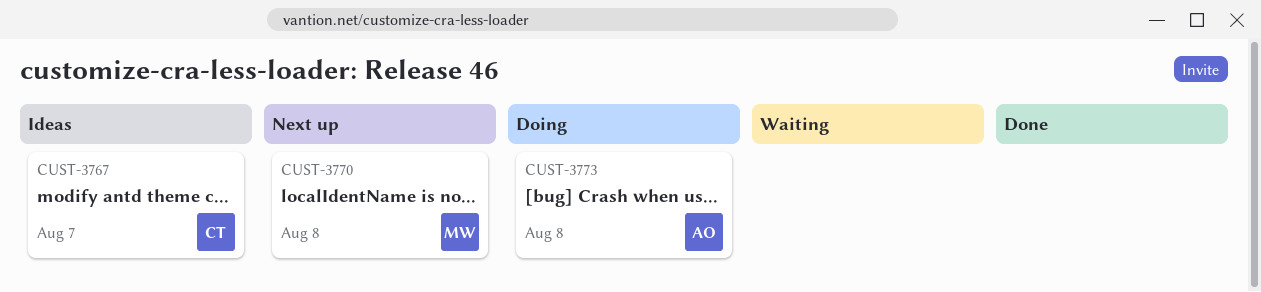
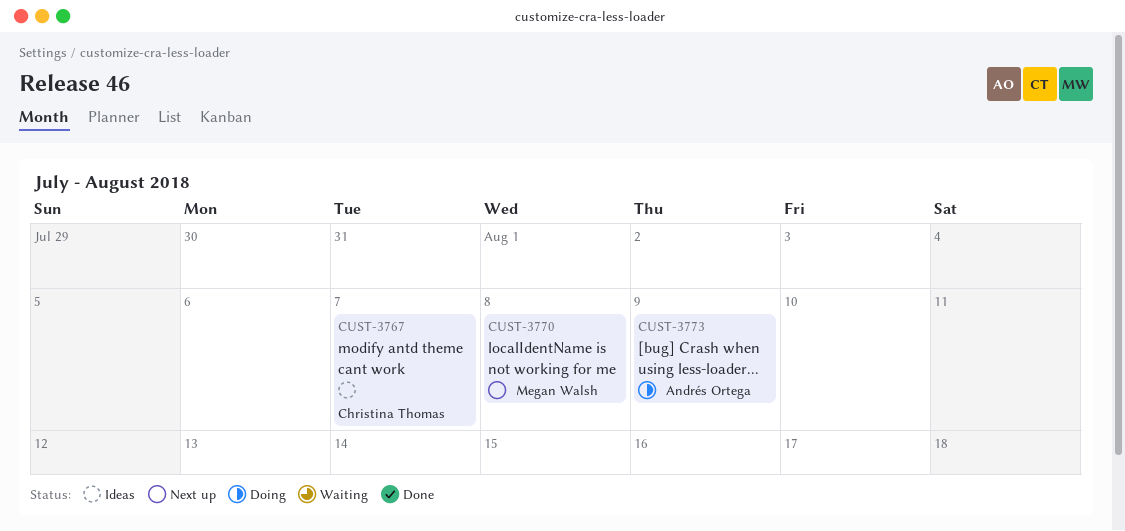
CUST-3773, due: Aug 8 -> Aug 9

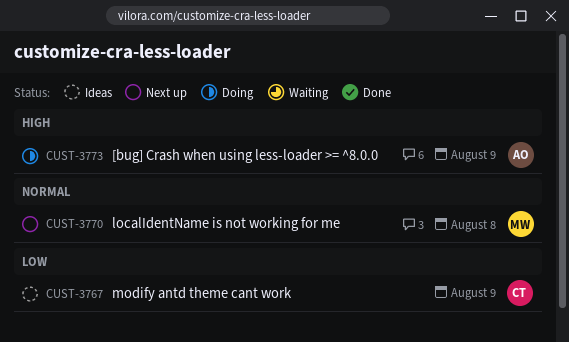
CUST-3767, due: Aug 7 -> Aug 9

